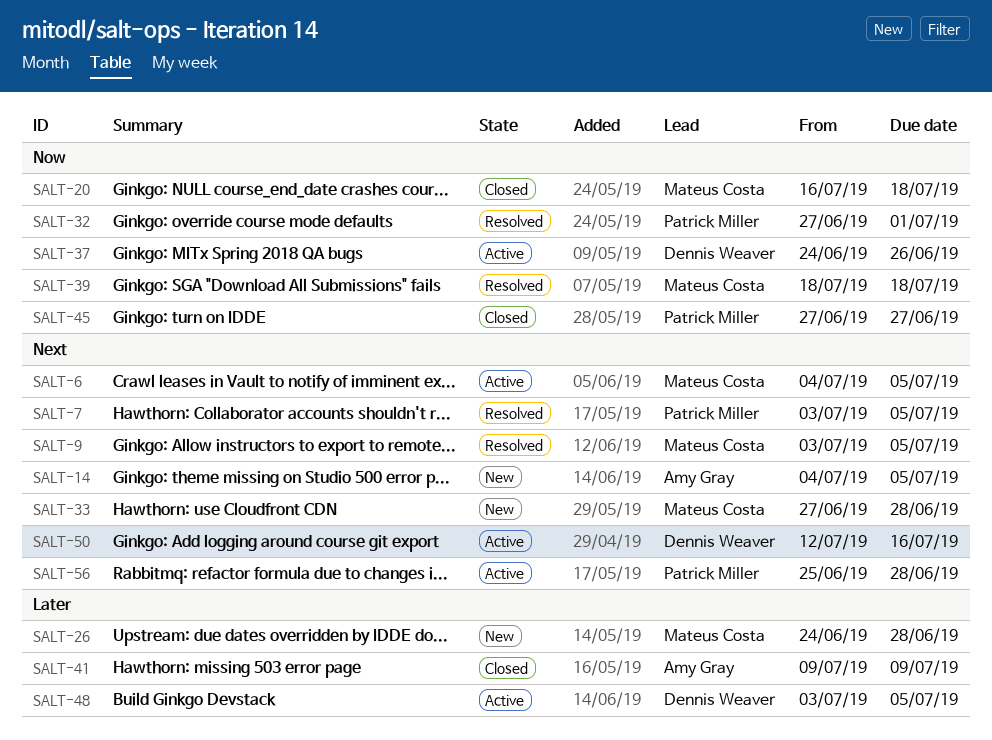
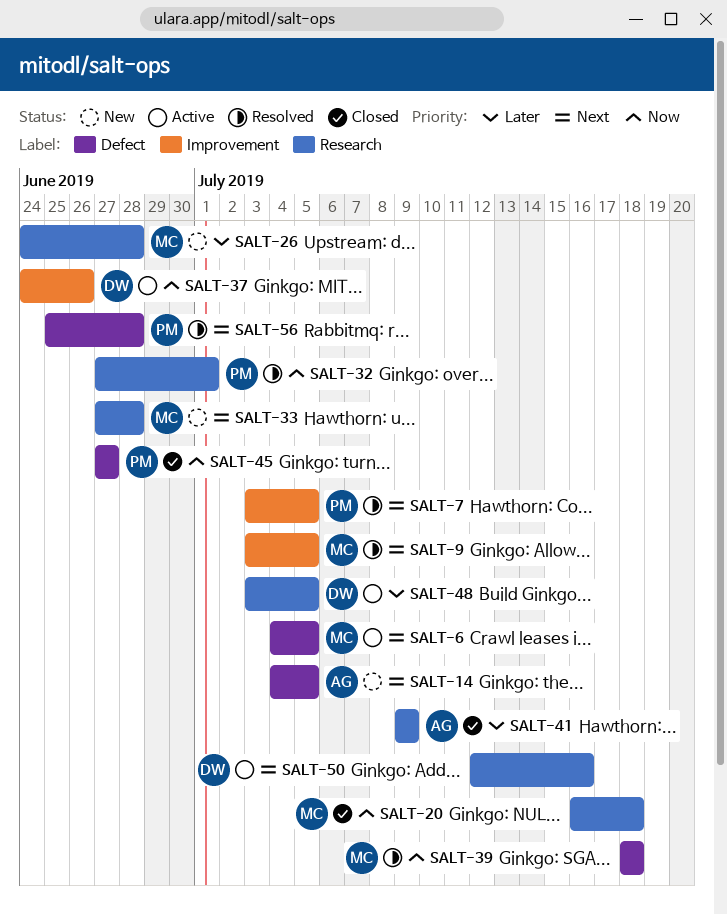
SALT-56, status: Active -> Resolved

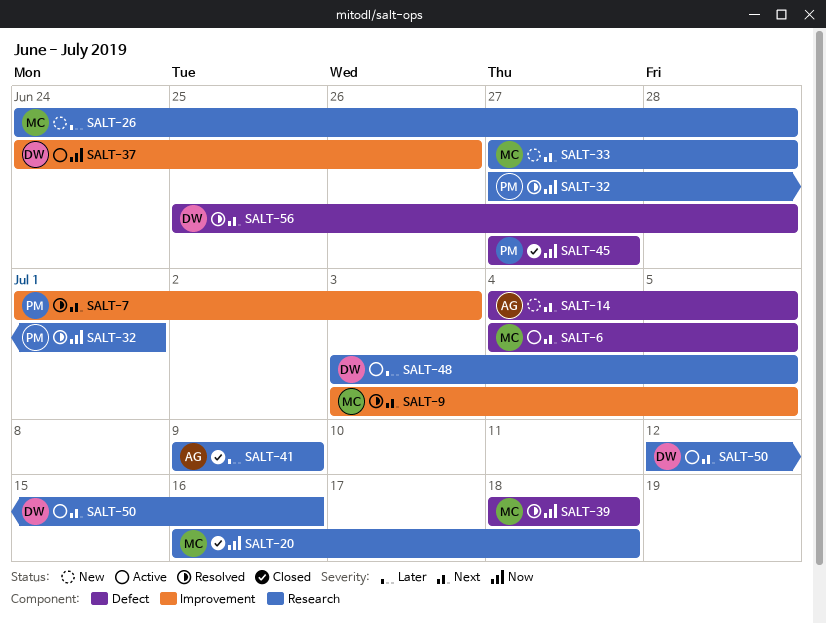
SALT-7, start: Jul 3 -> Jul 1
SALT-7, due: Jul 5 -> Jul 3
SALT-56, owner: PM -> DW

